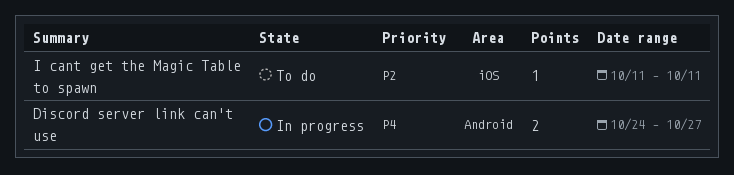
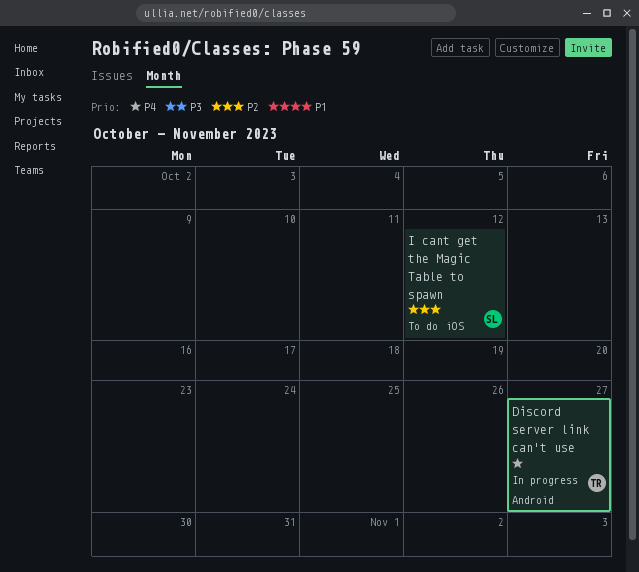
I cant get the Magic Table to spawn, due: Oct 11 -> Oct 12

